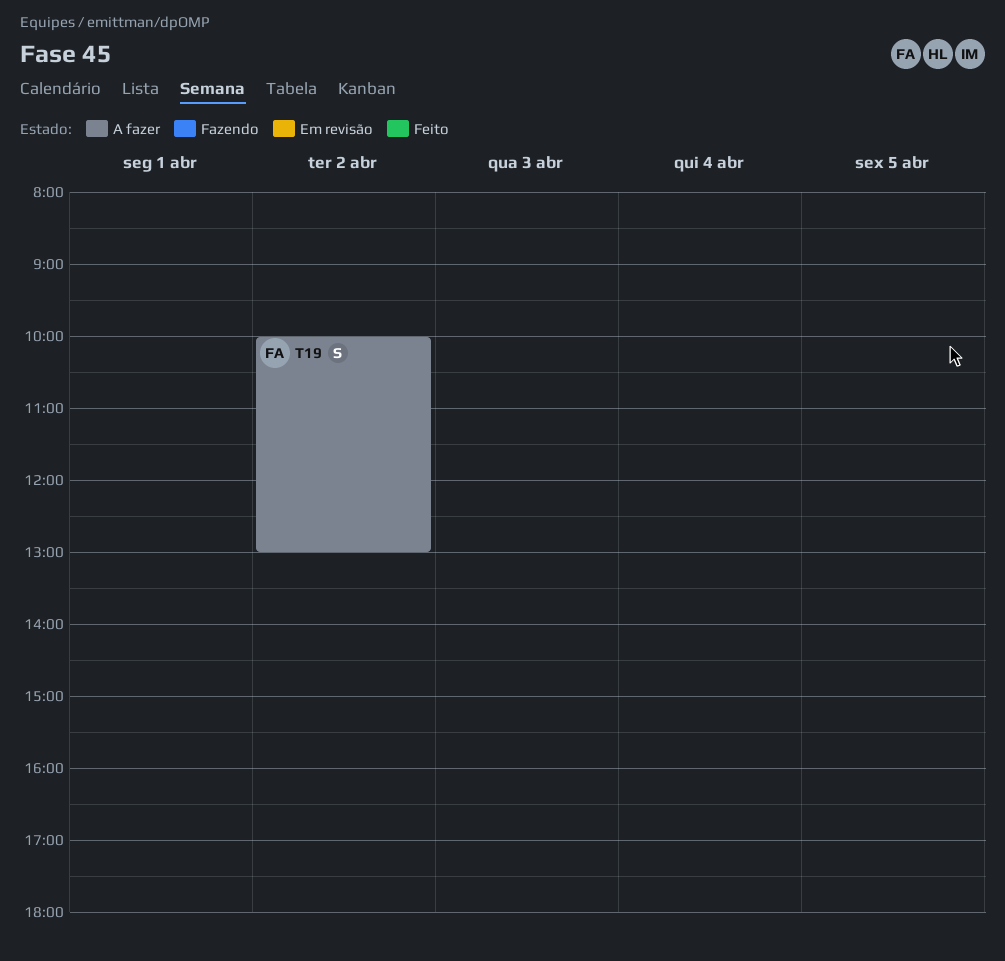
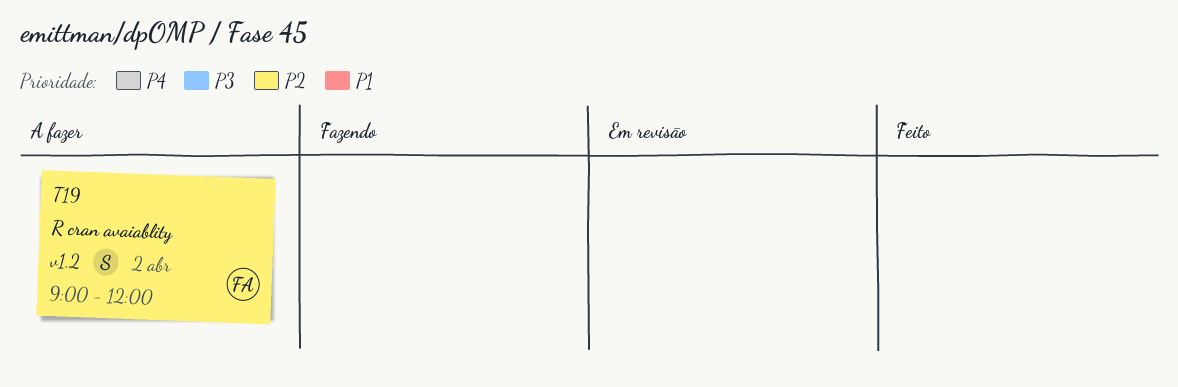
T19, begins: 10:00 -> 09:00
T19, ends: 13:00 -> 12:00

